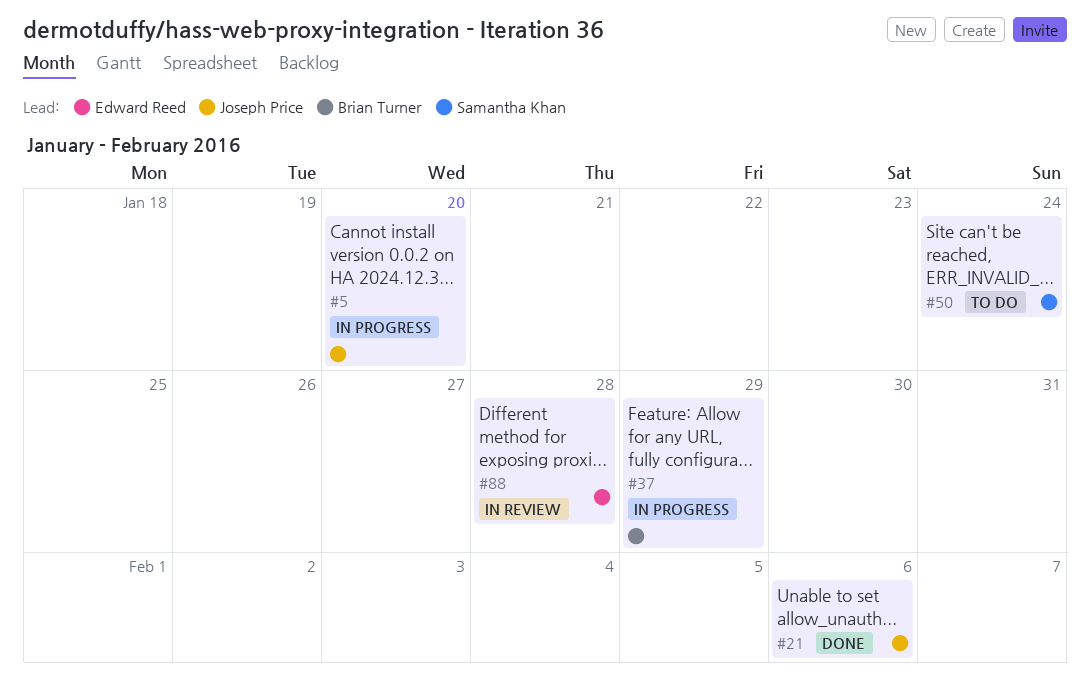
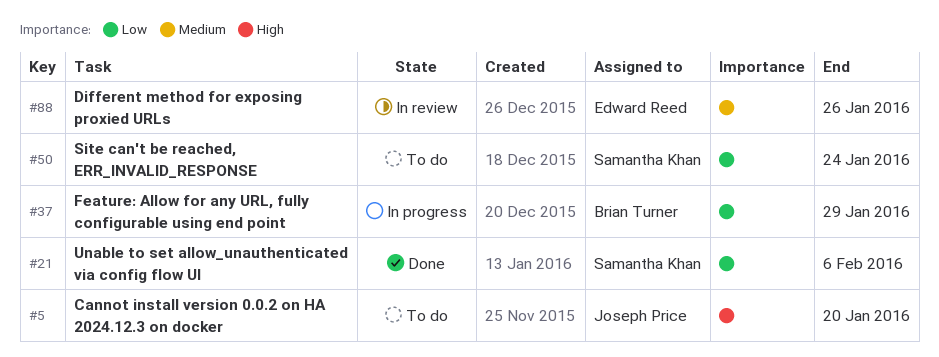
#5, status: In progress -> To do
#21, owner: Joseph Price -> Samantha Khan
#88, due: Jan 28 -> Jan 26

